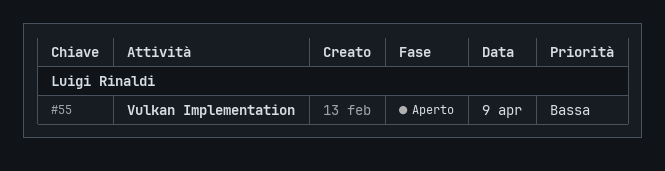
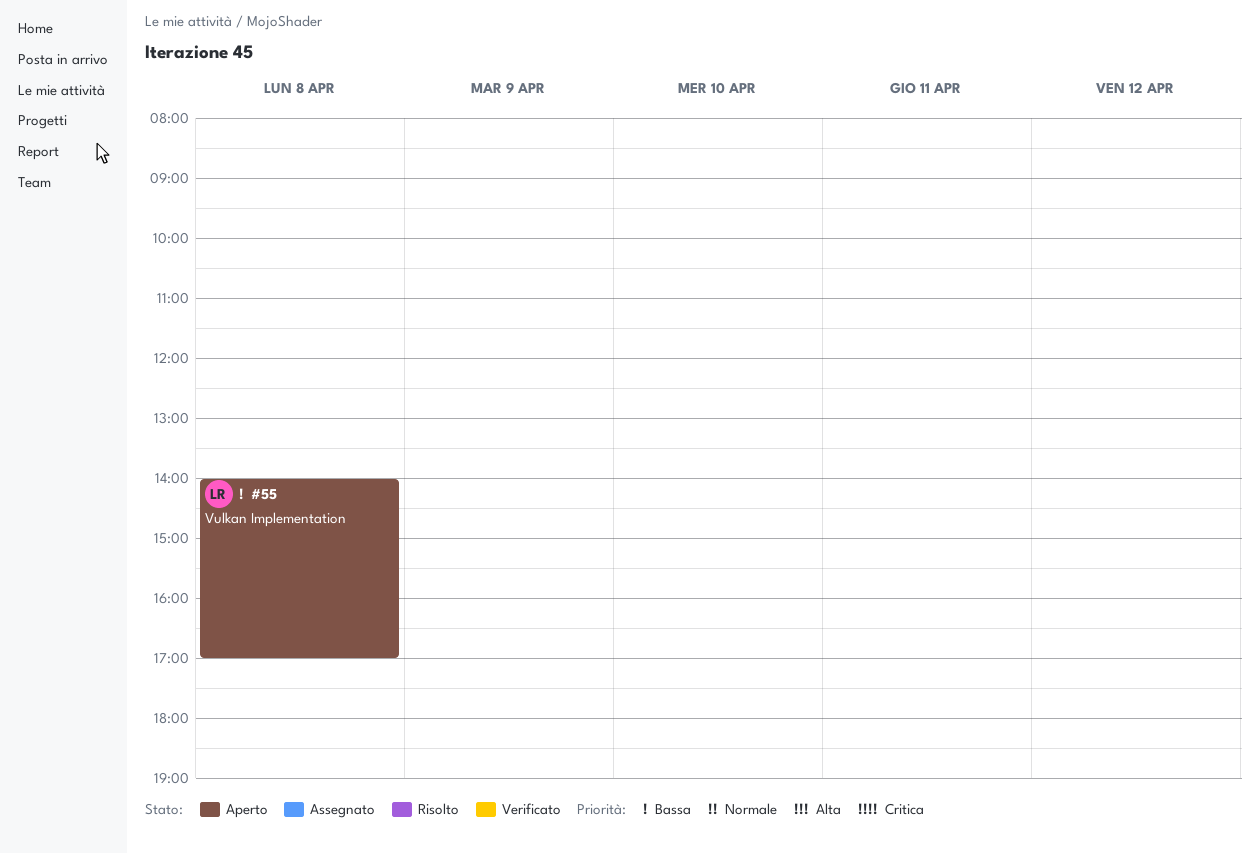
#55, day: Apr 9 -> Apr 8

